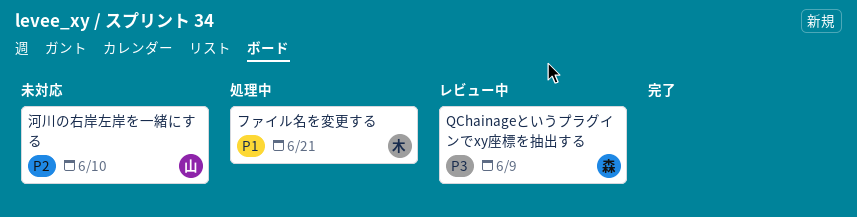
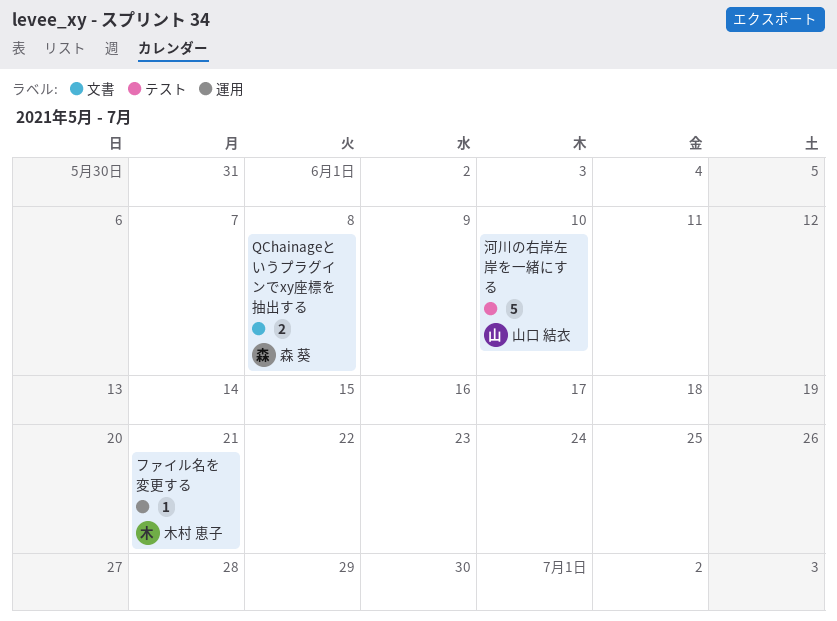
QChainageというプラグインでxy座標を抽出する, due: Jun 9 -> Jun 8

